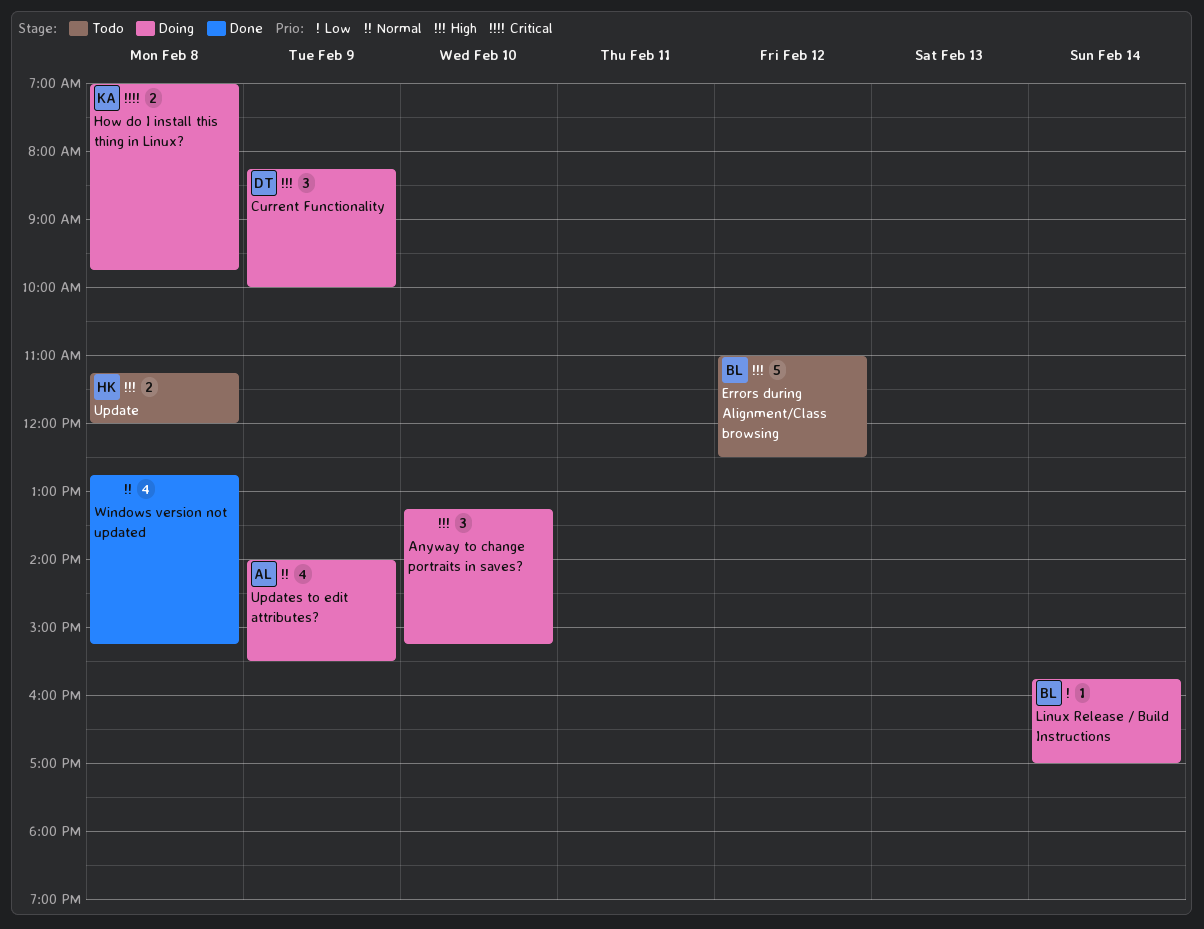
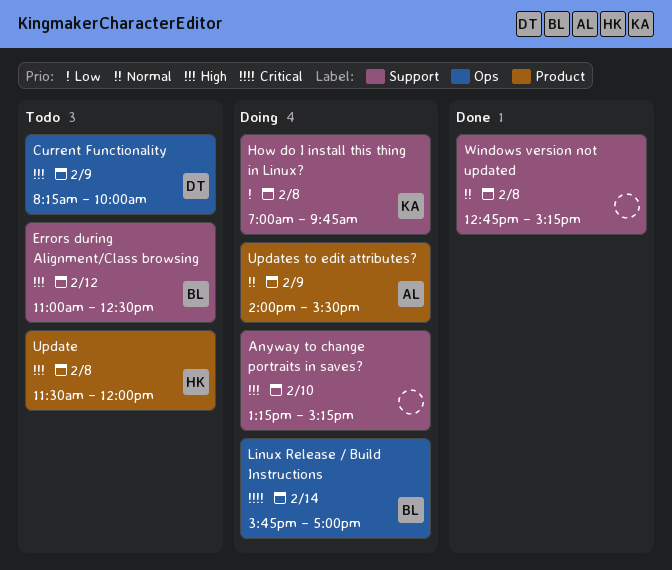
Current Functionality, status: Doing -> Todo
How do I install this thing in Linux?, priority: Critical -> Low
Linux Release / Build Instructions, priority: Low -> Critical
Update, begins: 11:15 -> 11:30

